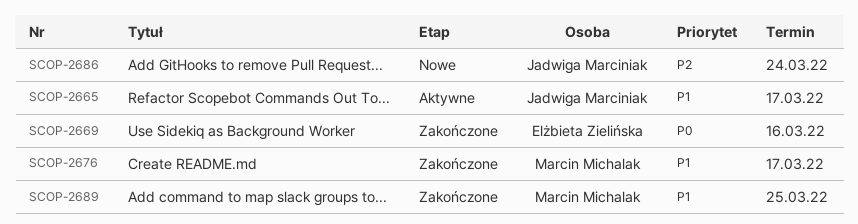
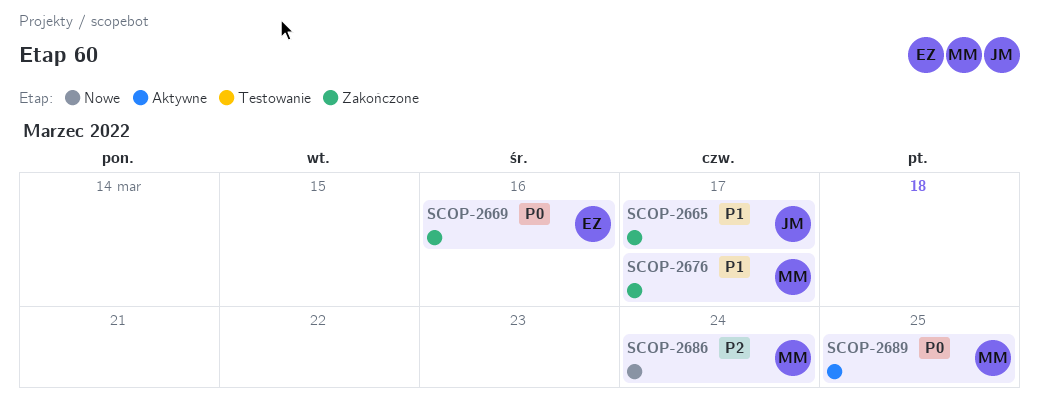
SCOP-2665, status: Aktywne -> Zakończone
SCOP-2686, owner: Jadwiga Marciniak -> Marcin Michalak
SCOP-2689, status: Zakończone -> Aktywne
SCOP-2689, priority: P1 -> P0

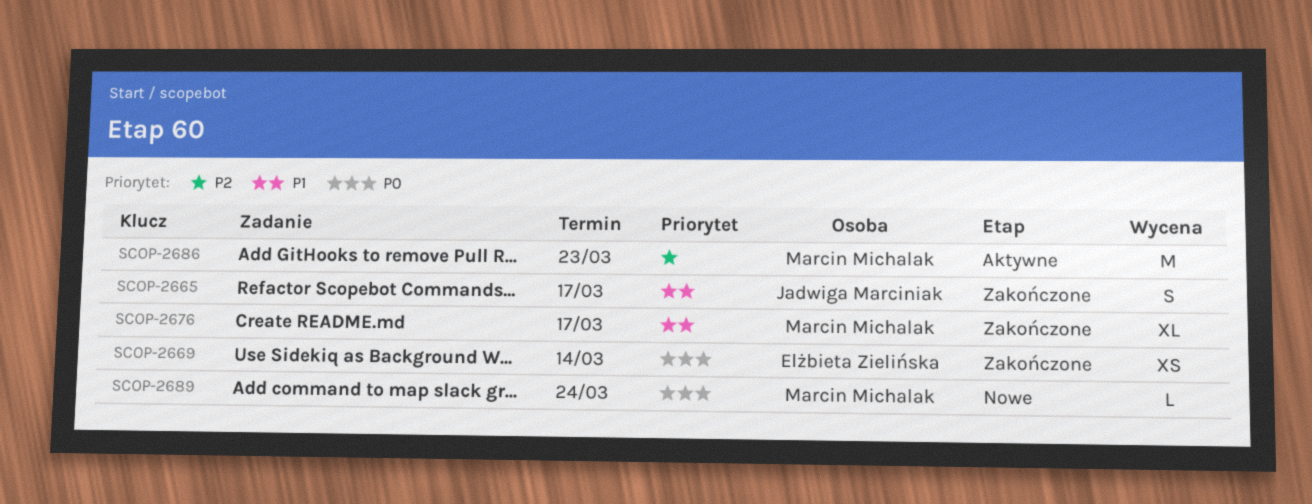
SCOP-2669, due: Mar 16 -> Mar 14
SCOP-2686, status: Nowe -> Aktywne
SCOP-2686, due: Mar 24 -> Mar 23
SCOP-2689, status: Aktywne -> Nowe
SCOP-2689, due: Mar 25 -> Mar 24

